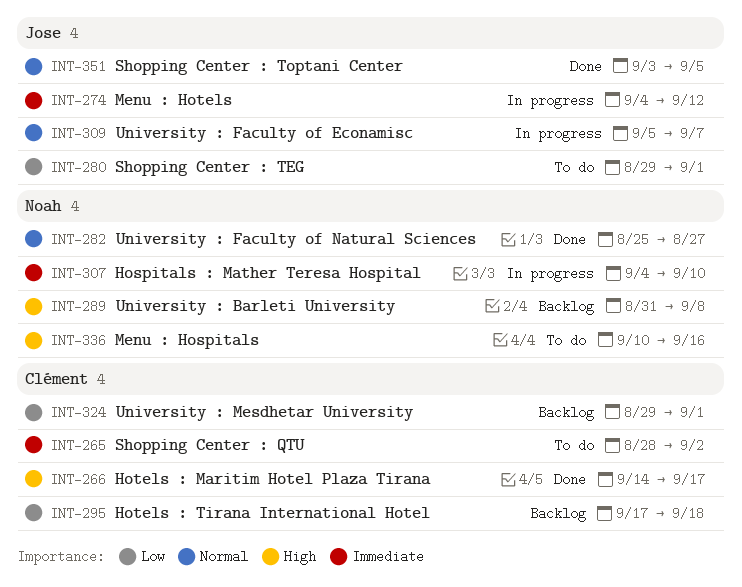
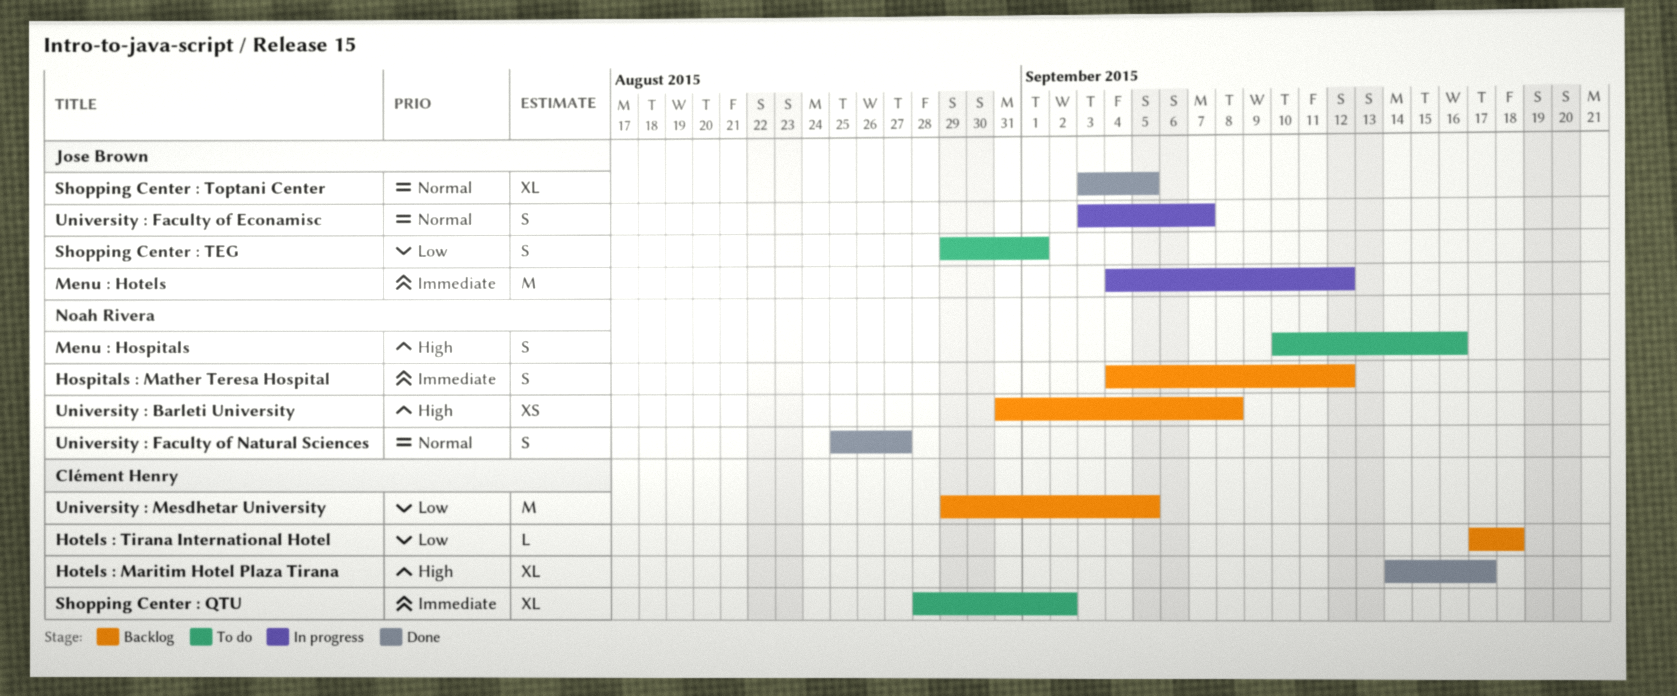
Hospitals : Mather Teresa Hospital, status: In progress -> Backlog
Hospitals : Mather Teresa Hospital, due: Sep 10 -> Sep 12
University : Faculty of Econamisc, start: Sep 5 -> Sep 3
University : Mesdhetar University, due: Sep 1 -> Sep 5

